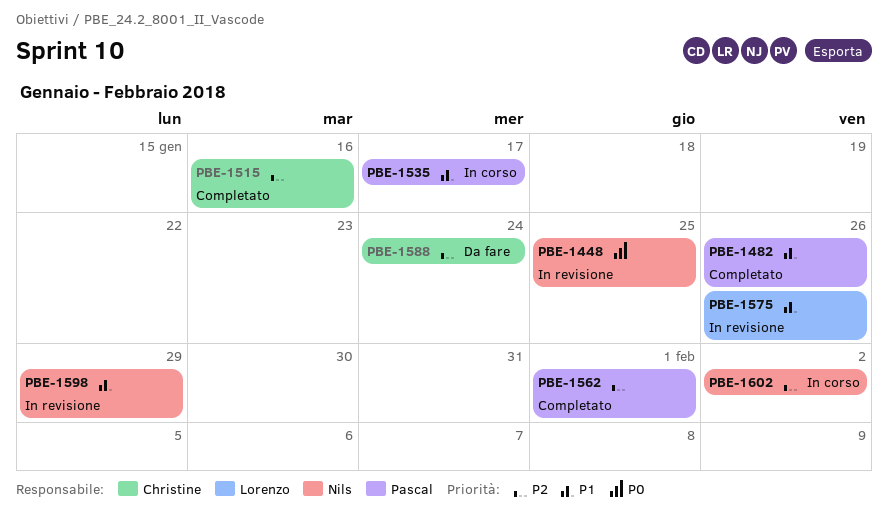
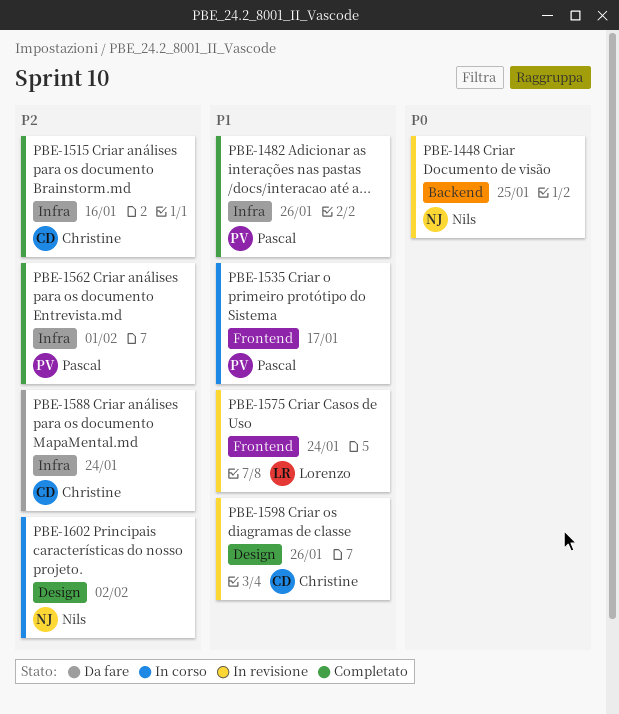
PBE-1575, due: Jan 26 -> Jan 24
PBE-1598, owner: Nils -> Christine
PBE-1598, due: Jan 29 -> Jan 26

